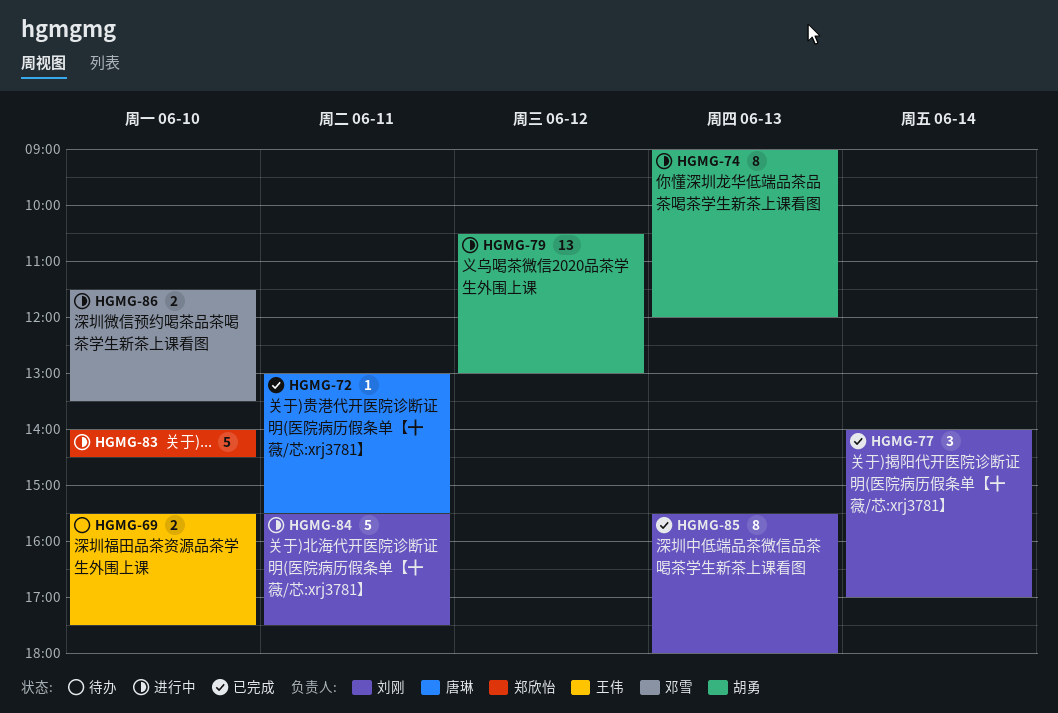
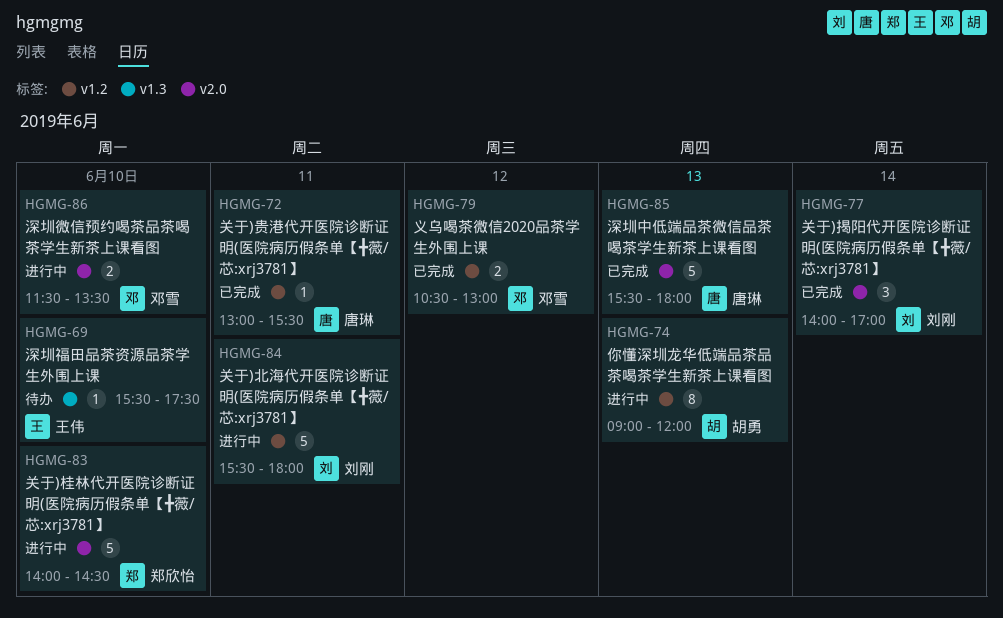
HGMG-69, estimate: 2 -> 1
HGMG-79, status: 进行中 -> 已完成
HGMG-79, owner: 胡勇 -> 邓雪
HGMG-79, estimate: 13 -> 2
HGMG-84, ends: 17:30 -> 18:00
HGMG-85, owner: 刘刚 -> 唐琳
HGMG-85, estimate: 8 -> 5

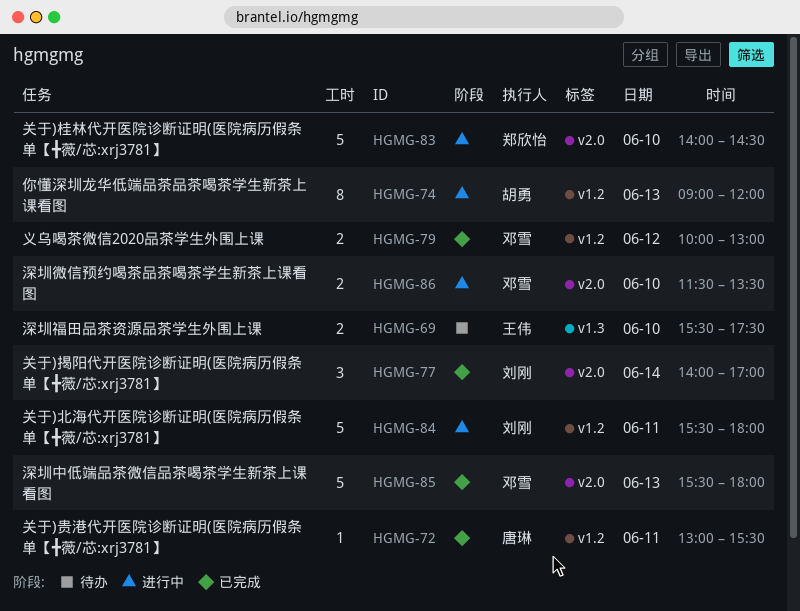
HGMG-69, estimate: 1 -> 2
HGMG-79, begins: 10:30 -> 10:00
HGMG-85, owner: 唐琳 -> 邓雪

